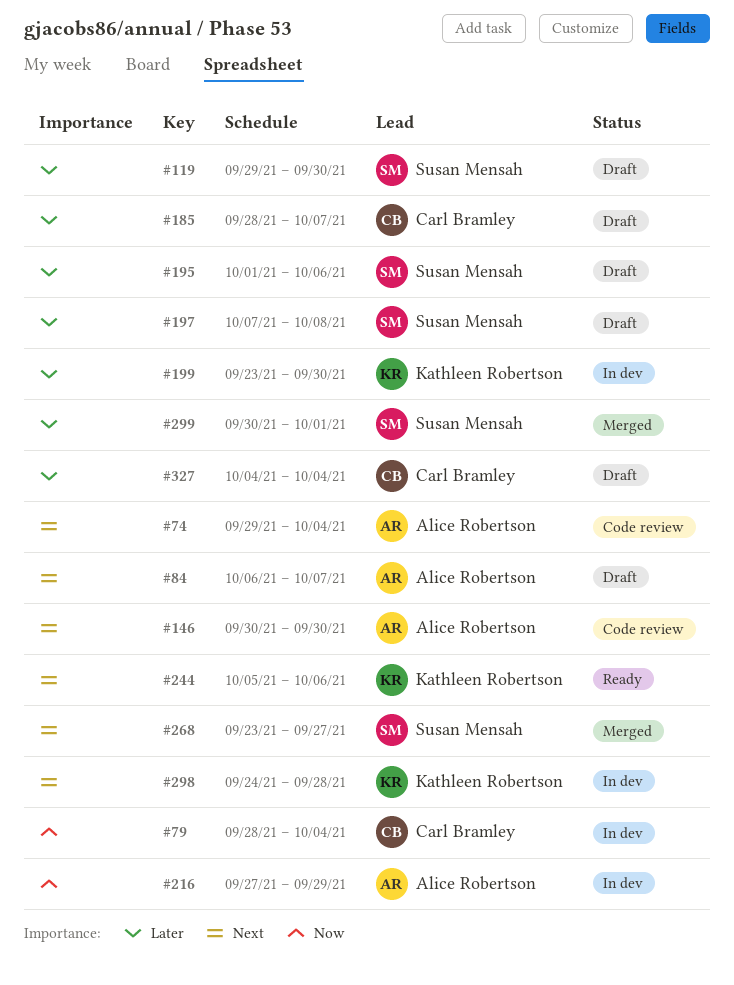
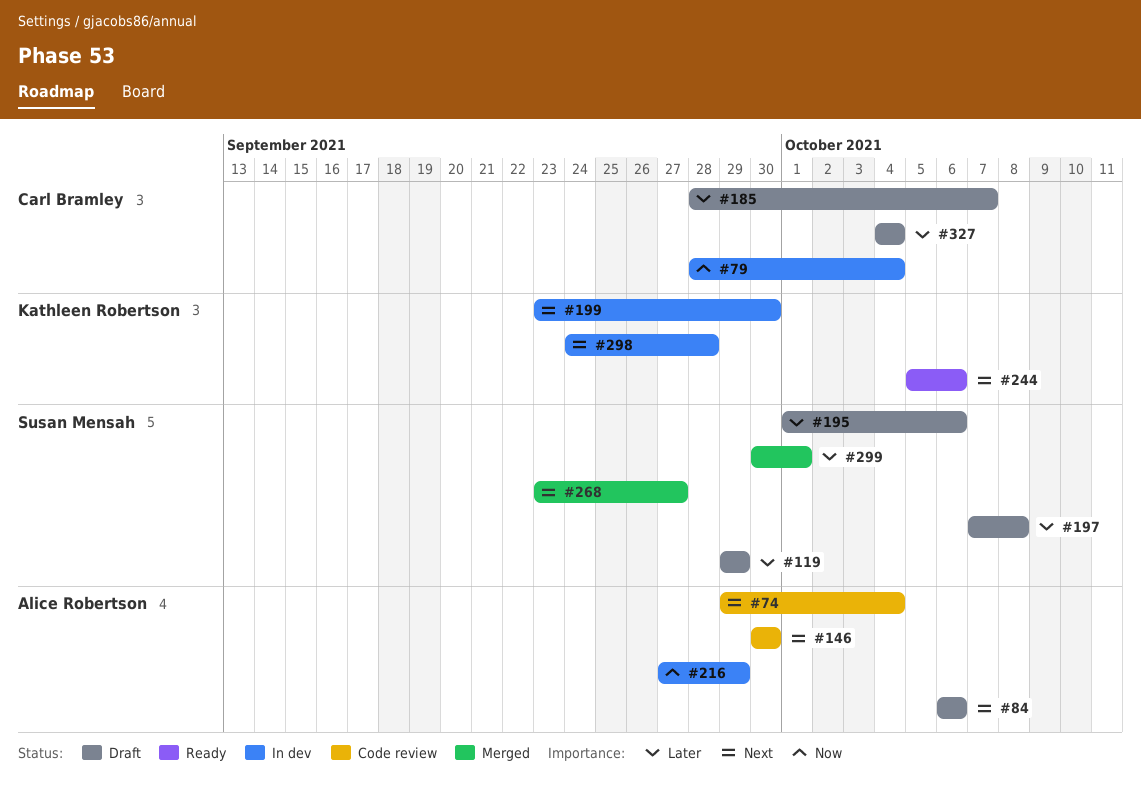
#84, due: Oct 7 -> Oct 6
#119, due: Sep 30 -> Sep 29
#199, priority: Later -> Next

